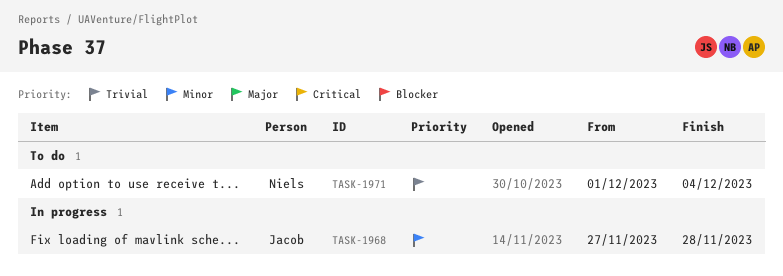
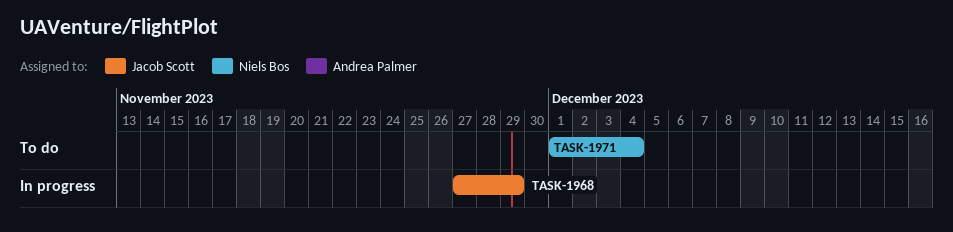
TASK-1968, due: Nov 28 -> Nov 29

